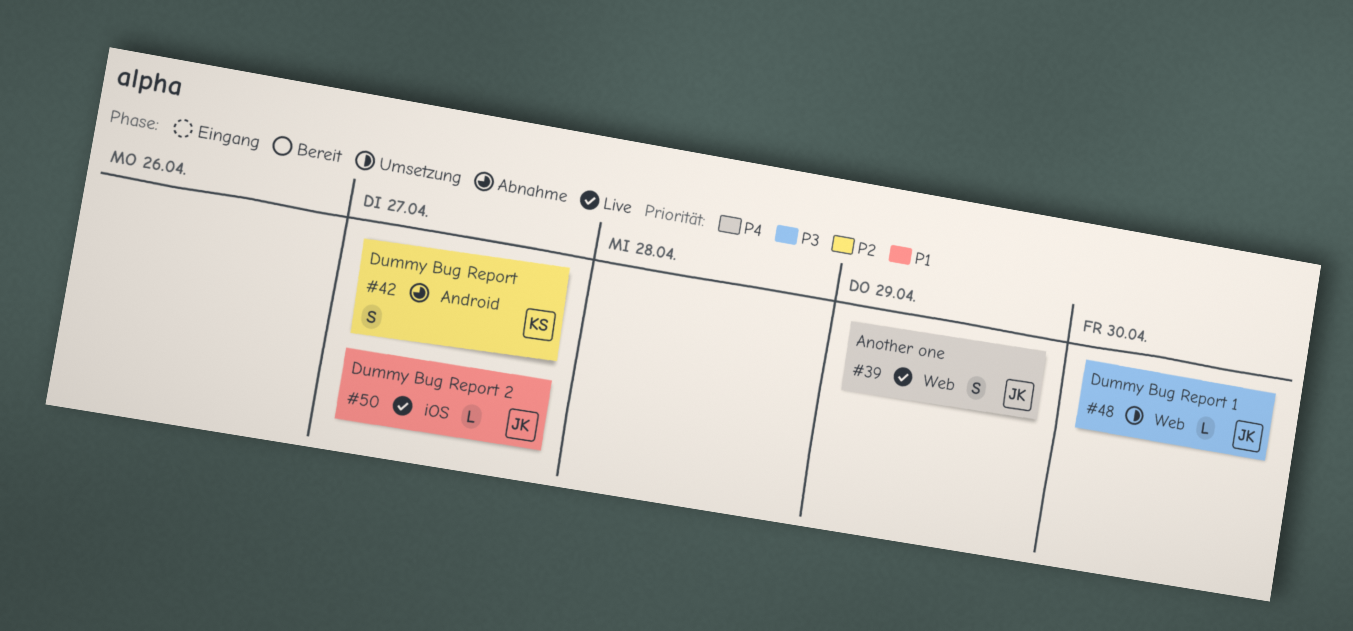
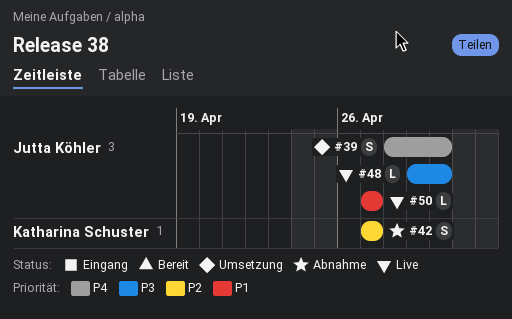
#39, status: Live -> Umsetzung
#39, due: Apr 29 -> Apr 30
#48, status: Umsetzung -> Live

